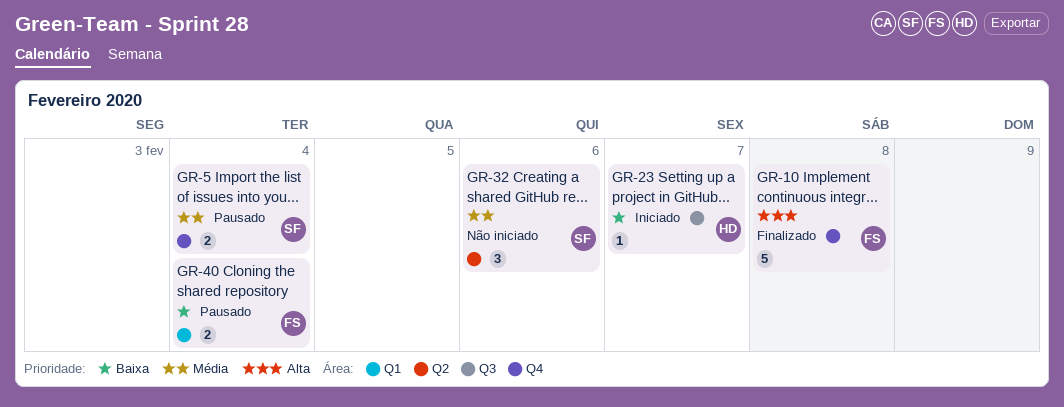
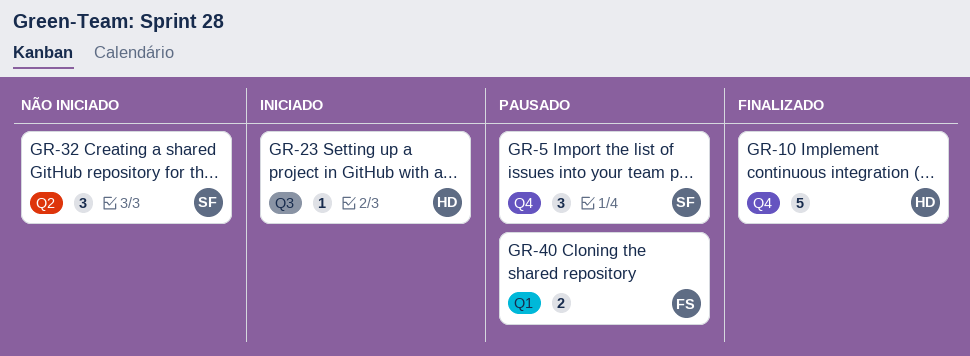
GR-5, estimate: 2 -> 3
GR-10, owner: FS -> HD

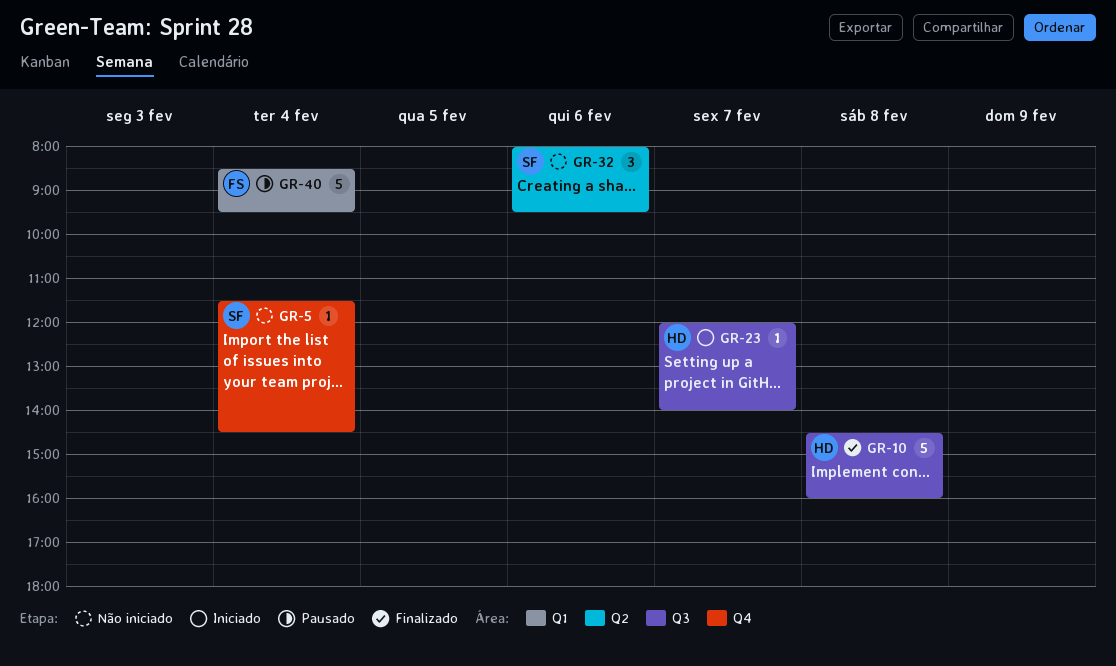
GR-5, status: Pausado -> Não iniciado
GR-5, estimate: 3 -> 1
GR-10, label: Q4 -> Q3
GR-40, estimate: 2 -> 5

